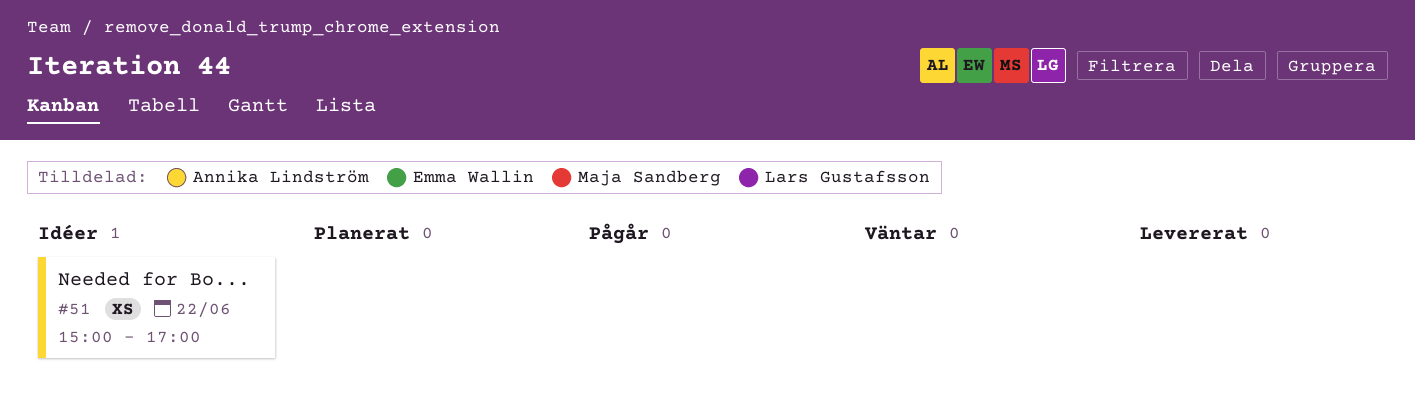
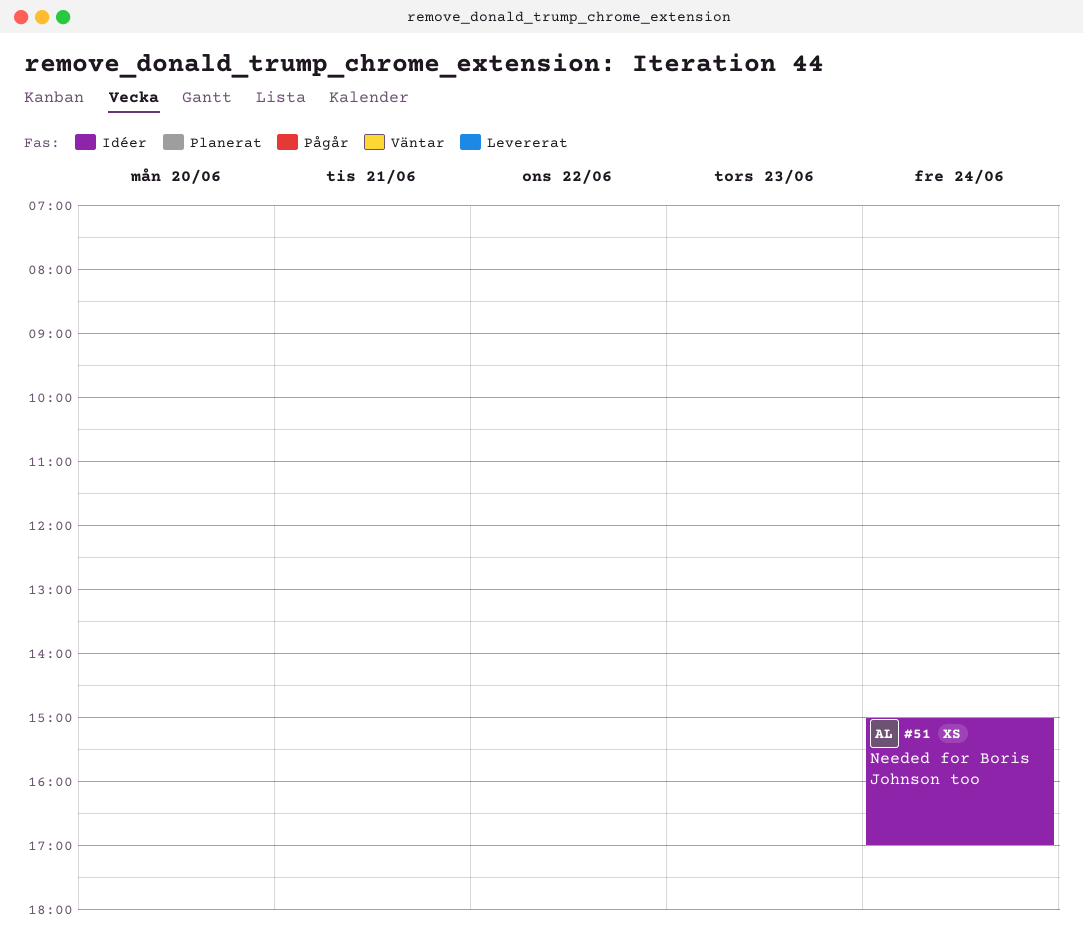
#51, day: Jun 22 -> Jun 24

